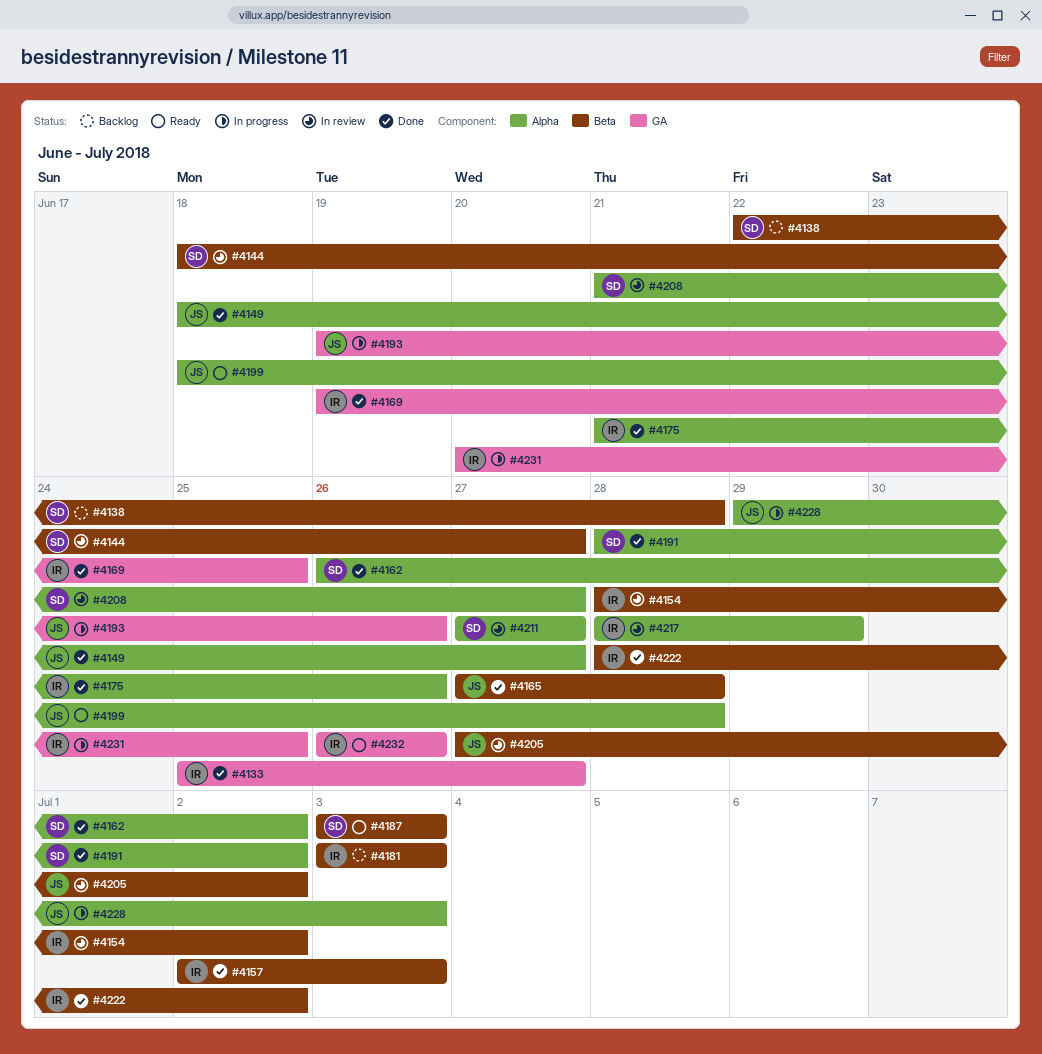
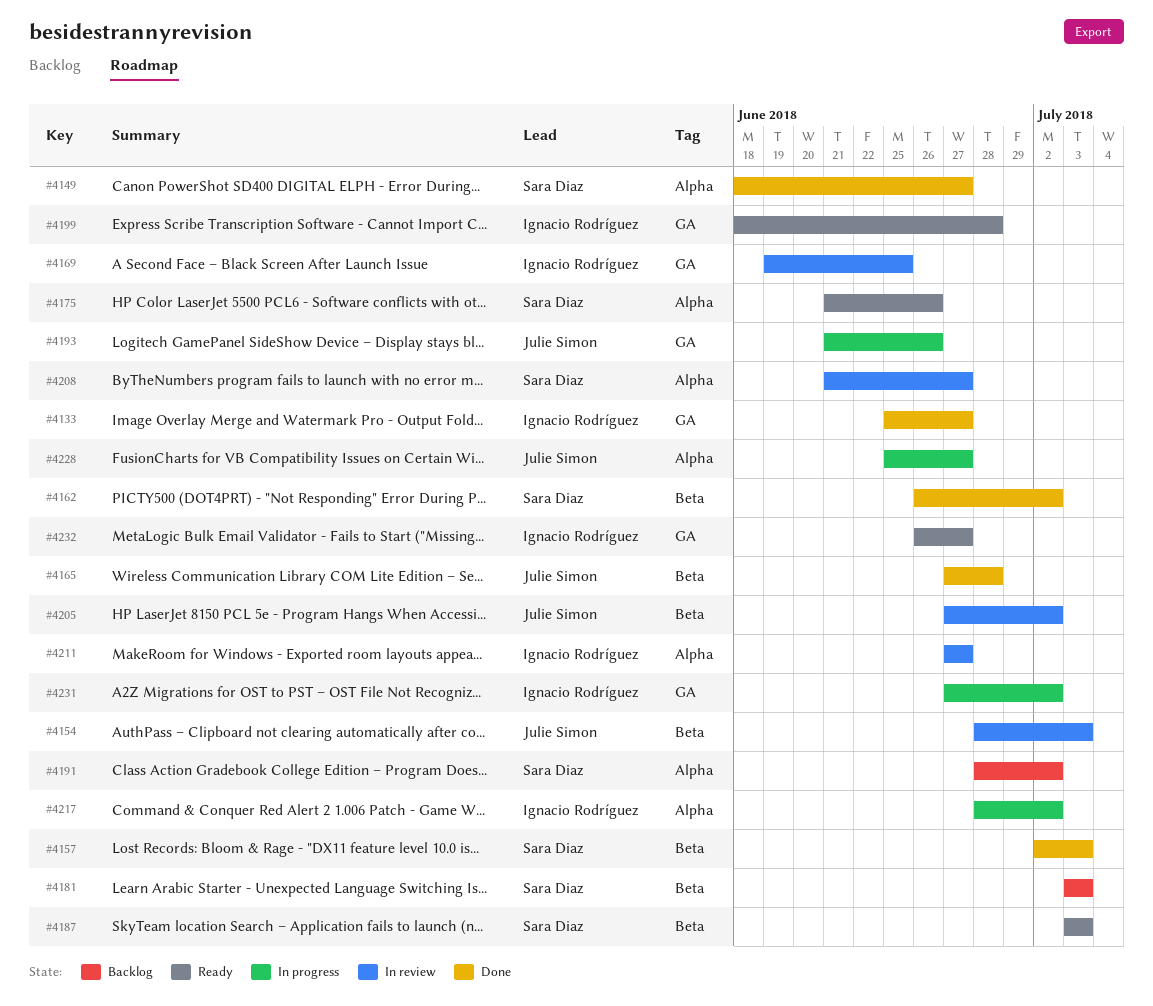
#4138: present -> none
#4144: present -> none
#4149, owner: Julie Simon -> Sara Diaz
#4154, owner: Ignacio Rodríguez -> Julie Simon
#4154, due: Jul 2 -> Jul 3
#4157, owner: Ignacio Rodríguez -> Sara Diaz
#4162, label: Alpha -> Beta
#4169, status: Done -> In review
#4175, status: Done -> Ready
#4175, owner: Ignacio Rodríguez -> Sara Diaz
#4181, owner: Ignacio Rodríguez -> Sara Diaz
#4191, status: Done -> Backlog
#4193, start: Jun 19 -> Jun 21
#4199, owner: Julie Simon -> Ignacio Rodríguez
#4199, label: Alpha -> GA
#4211, owner: Sara Diaz -> Ignacio Rodríguez
#4217, status: In review -> In progress
#4217, due: Jun 29 -> Jul 2
#4222: present -> none
#4228, start: Jun 29 -> Jun 25
#4228, due: Jul 3 -> Jun 27
#4231, start: Jun 20 -> Jun 27
#4231, due: Jun 25 -> Jul 2
#4232, due: Jun 26 -> Jun 27

